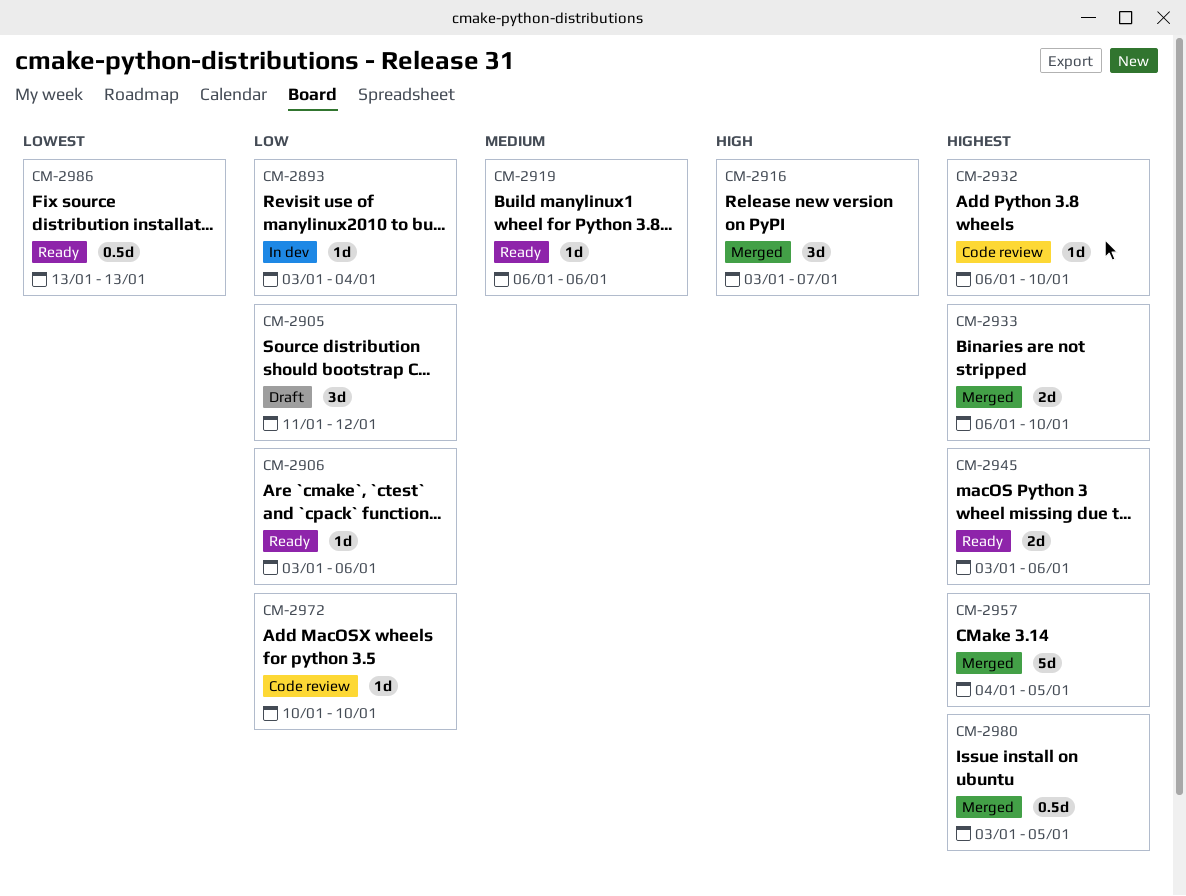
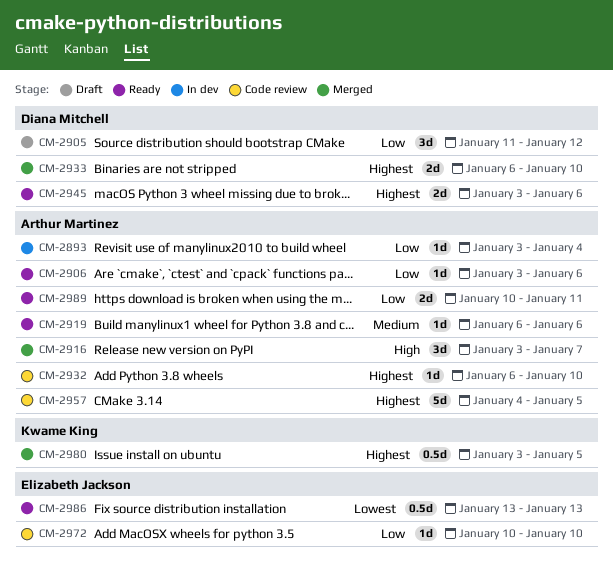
CM-2957, status: Merged -> Code review
CM-2989: none -> present

